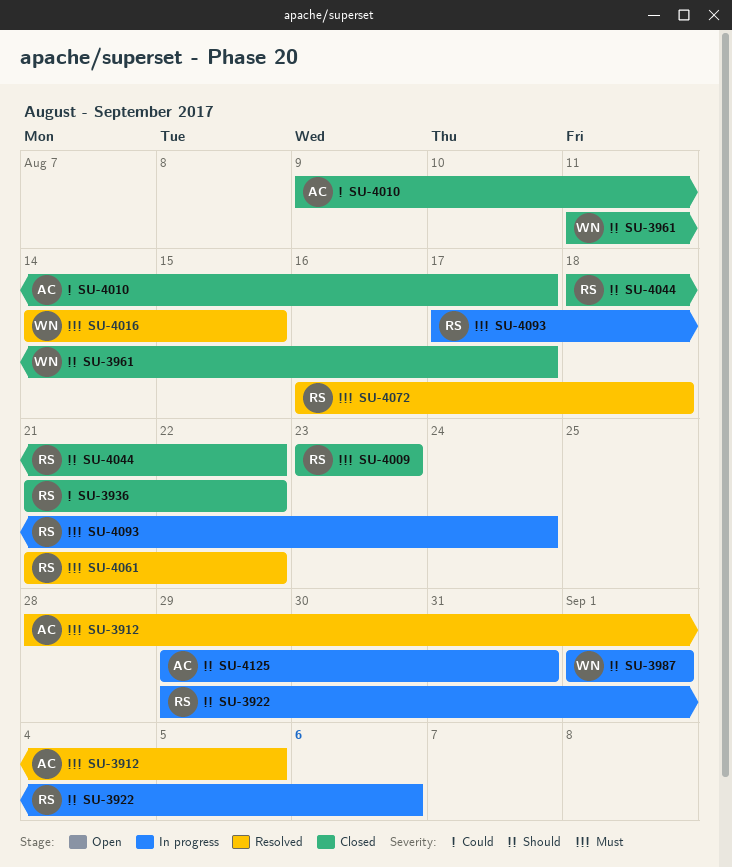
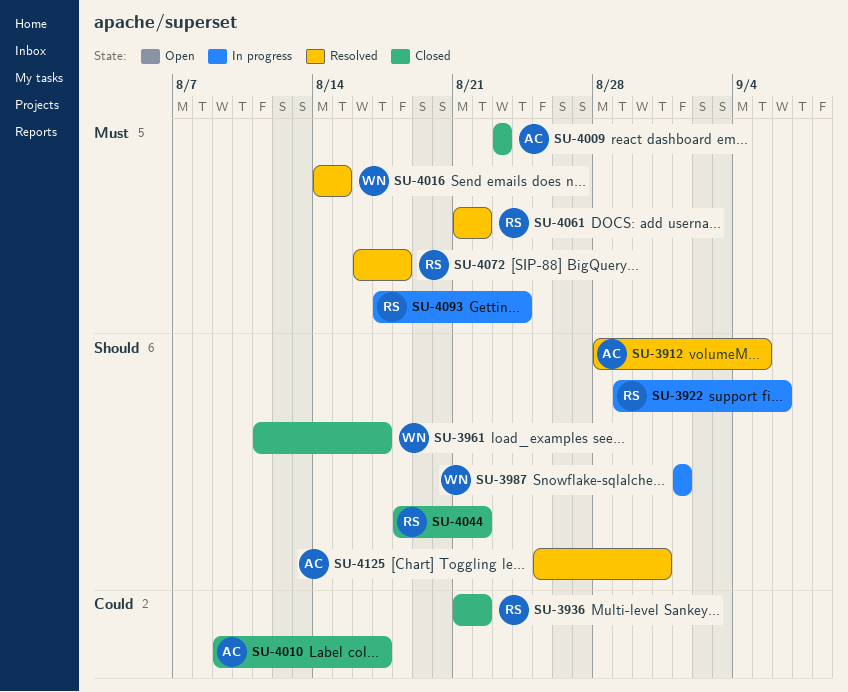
SU-3912, priority: Must -> Should
SU-4009, owner: RS -> AC
SU-4125, status: In progress -> Resolved
SU-4125, start: Aug 29 -> Aug 25

